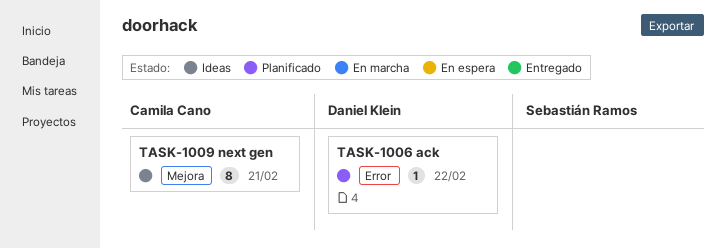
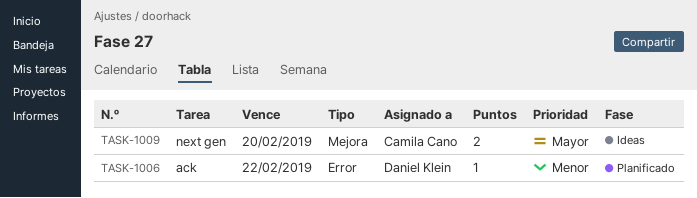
TASK-1009, estimate: 8 -> 2
TASK-1009, due: Feb 21 -> Feb 20

